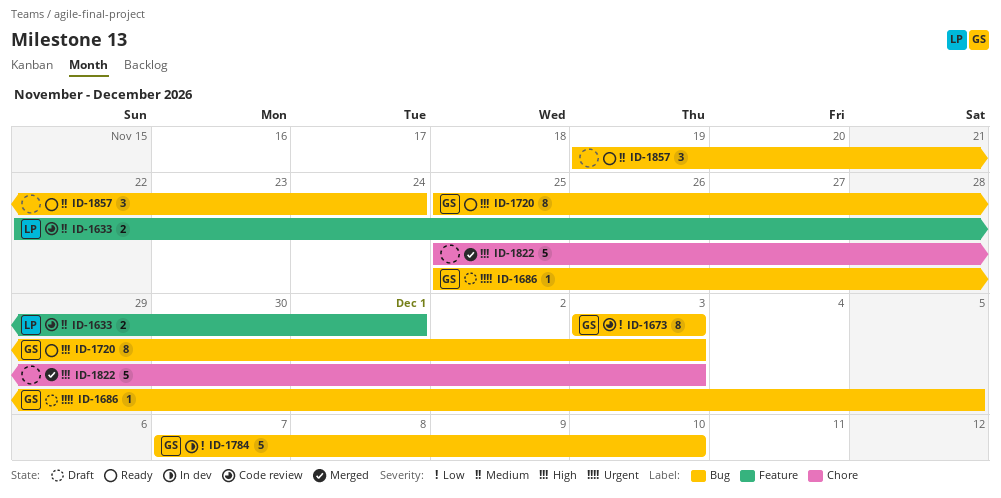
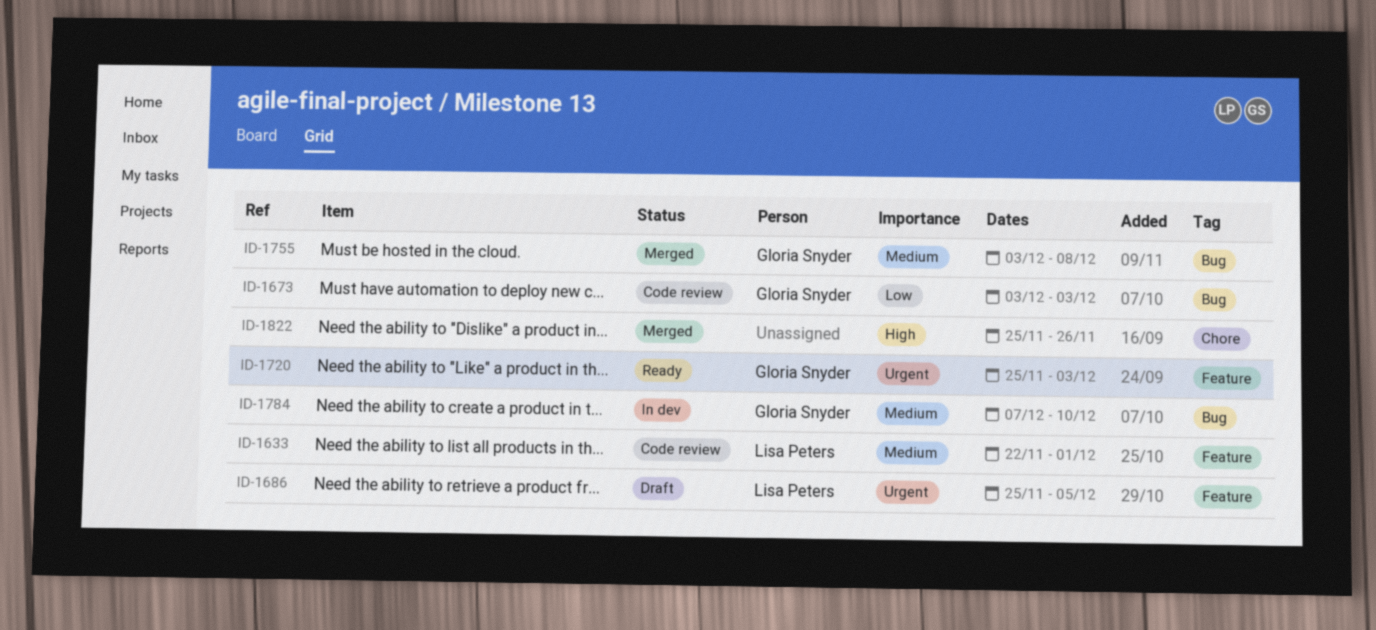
ID-1686, owner: Gloria Snyder -> Lisa Peters
ID-1686, label: Bug -> Feature
ID-1720, priority: High -> Urgent
ID-1720, label: Bug -> Feature
ID-1755: none -> present
ID-1784, priority: Low -> Medium
ID-1822, due: Dec 3 -> Nov 26
ID-1857: present -> none

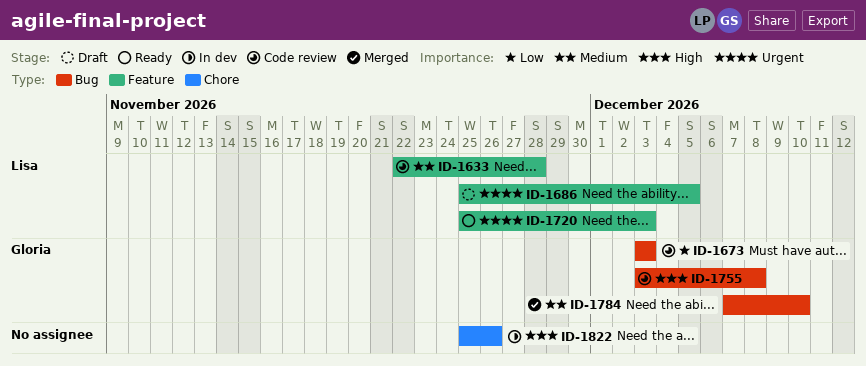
ID-1633, due: Dec 1 -> Nov 28
ID-1720, owner: Gloria Snyder -> Lisa Peters
ID-1755, status: Merged -> Code review
ID-1755, priority: Medium -> High
ID-1784, status: In dev -> Merged
ID-1822, status: Merged -> In dev

